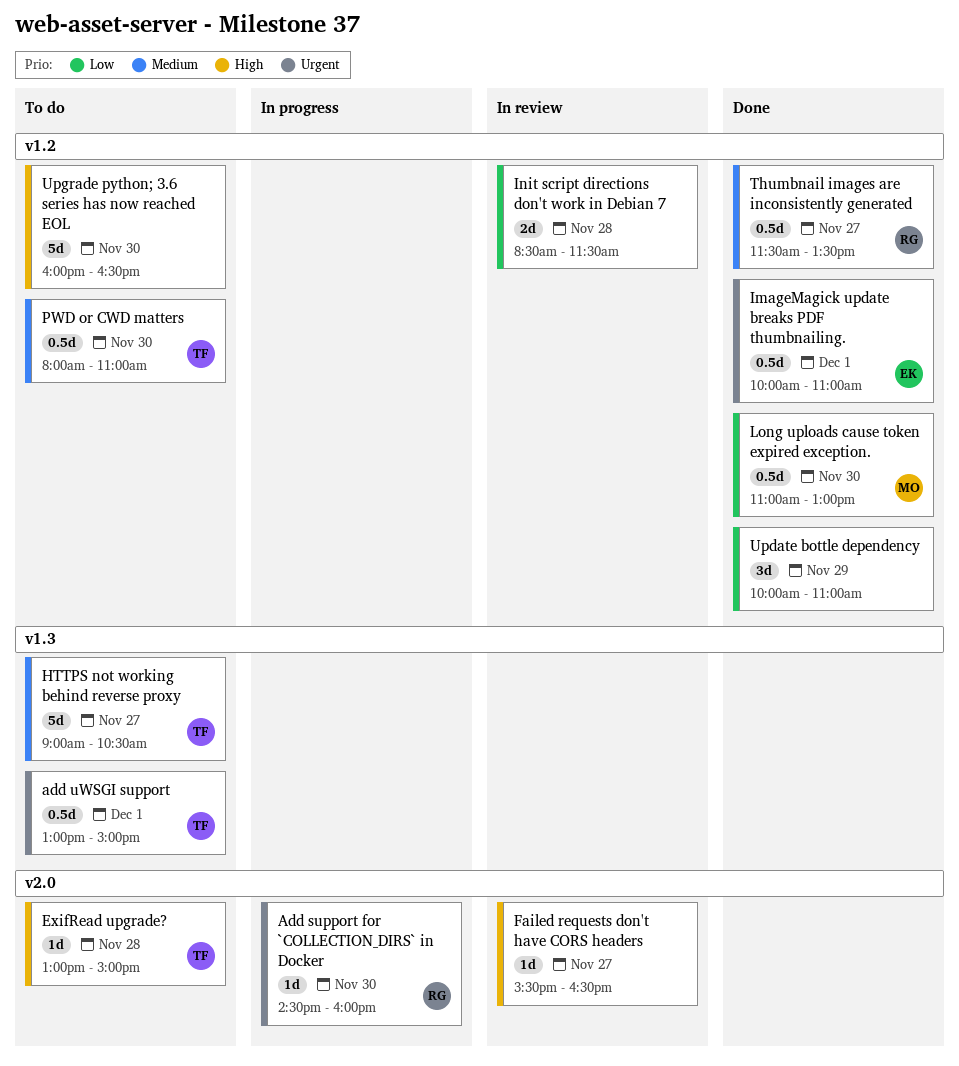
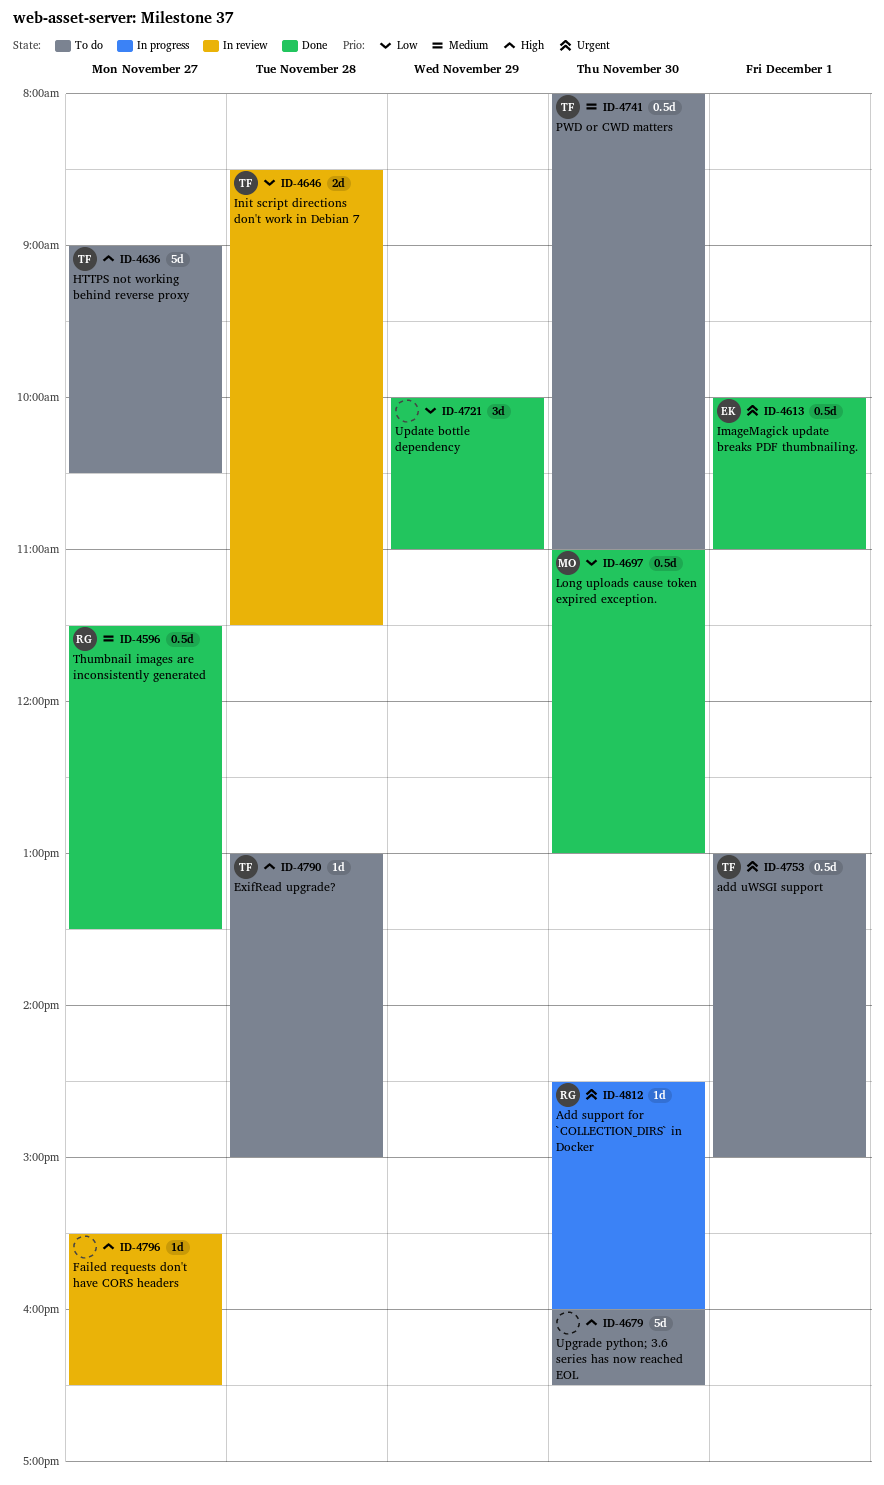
HTTPS not working behind reverse proxy, priority: Medium -> High
Init script directions don't work in Debian 7, owner: none -> TF

